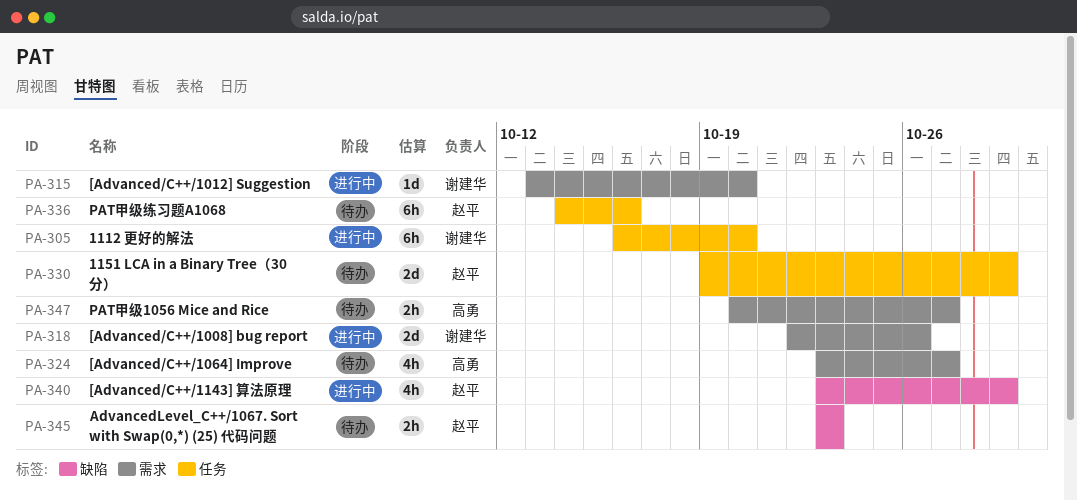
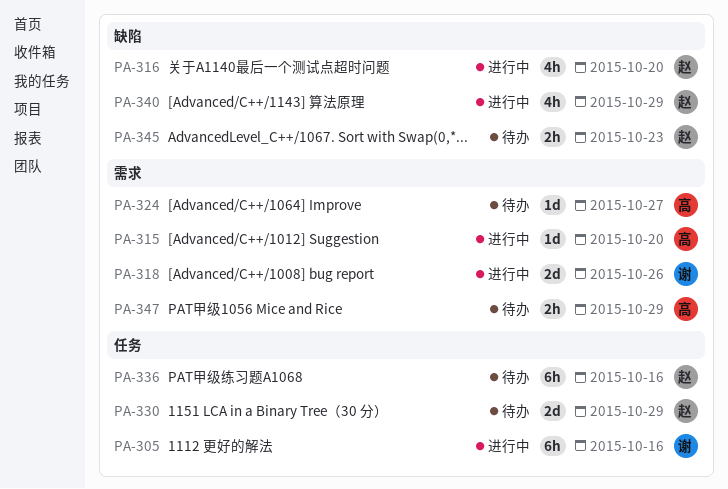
PA-305, due: Oct 20 -> Oct 16
PA-315, owner: 谢建华 -> 高勇
PA-316: none -> present
PA-324, estimate: 4h -> 1d
PA-347, due: Oct 27 -> Oct 29

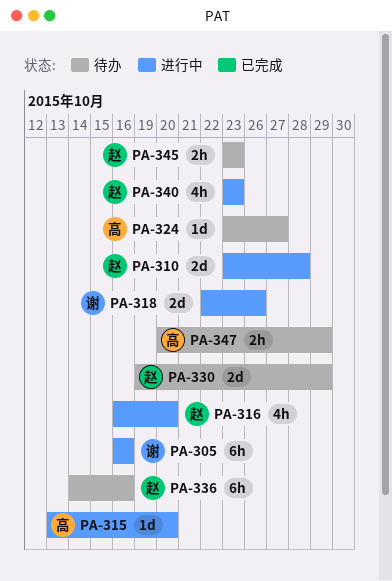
PA-310: none -> present
PA-340, due: Oct 29 -> Oct 23

